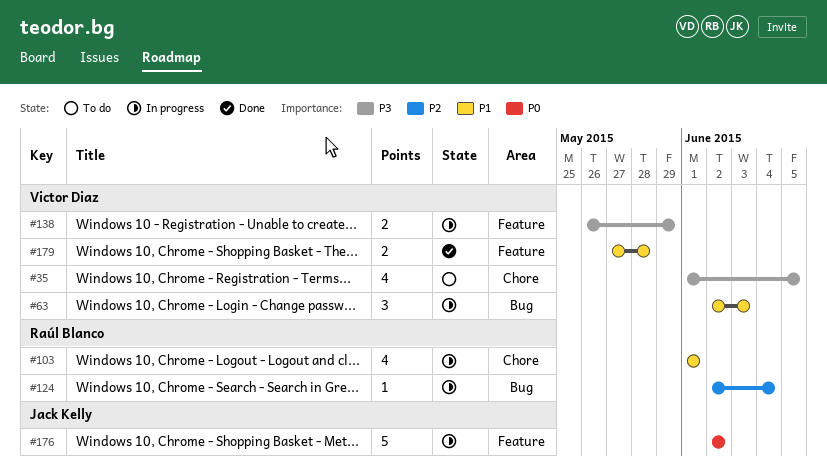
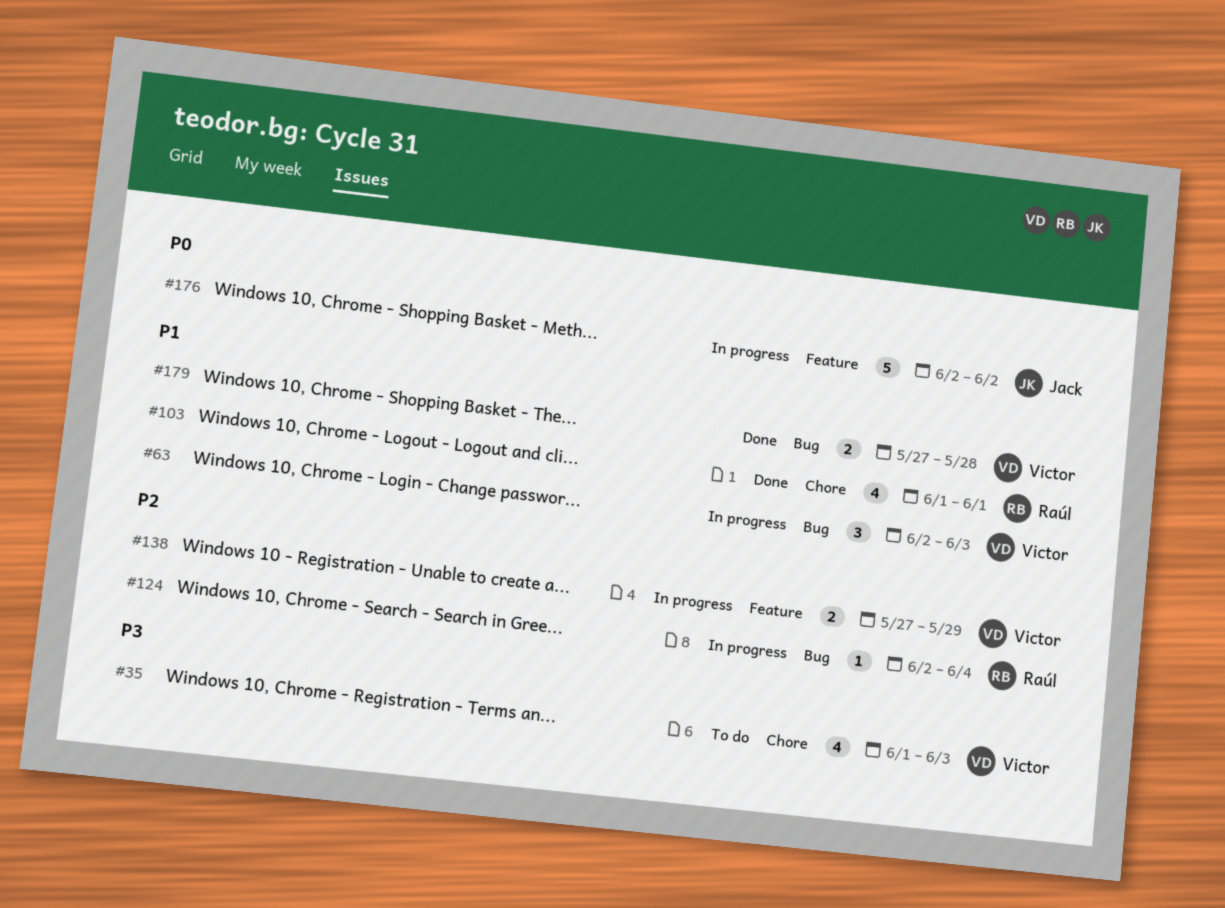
#35, due: Jun 5 -> Jun 3
#103, status: In progress -> Done
#138, priority: P3 -> P2
#138, start: May 26 -> May 27
#179, label: Feature -> Bug

